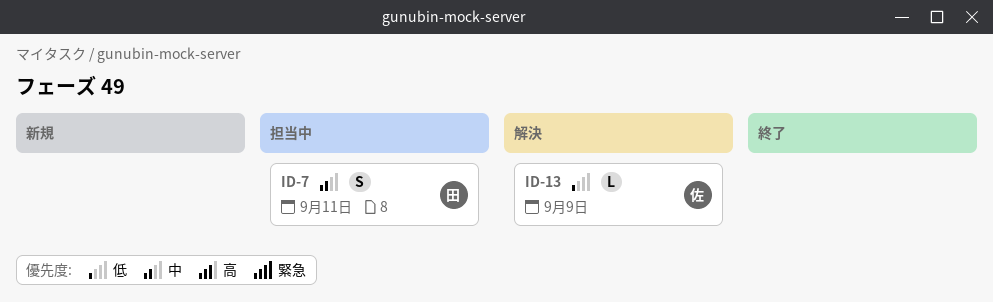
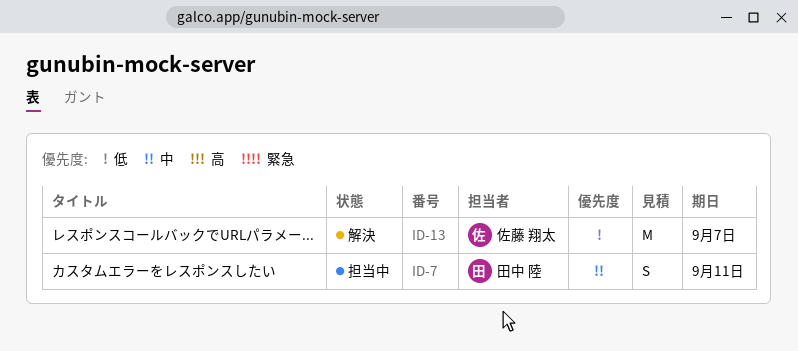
ID-13, estimate: L -> M
ID-13, due: Sep 9 -> Sep 7

